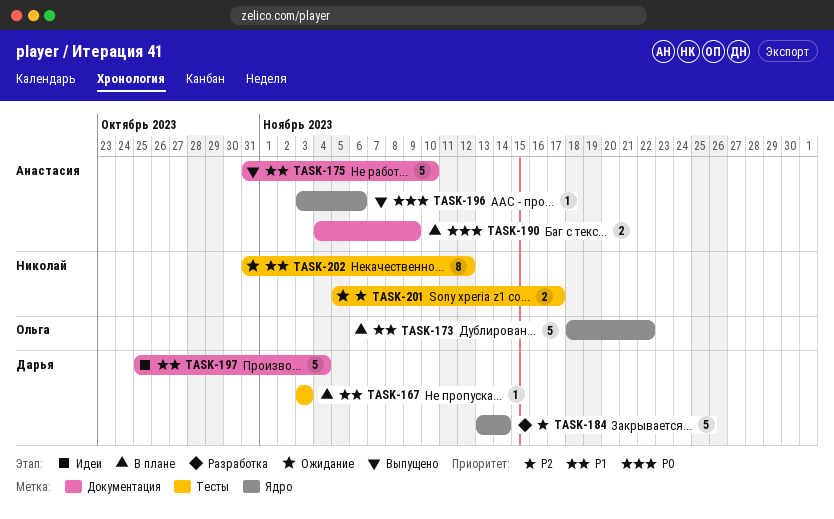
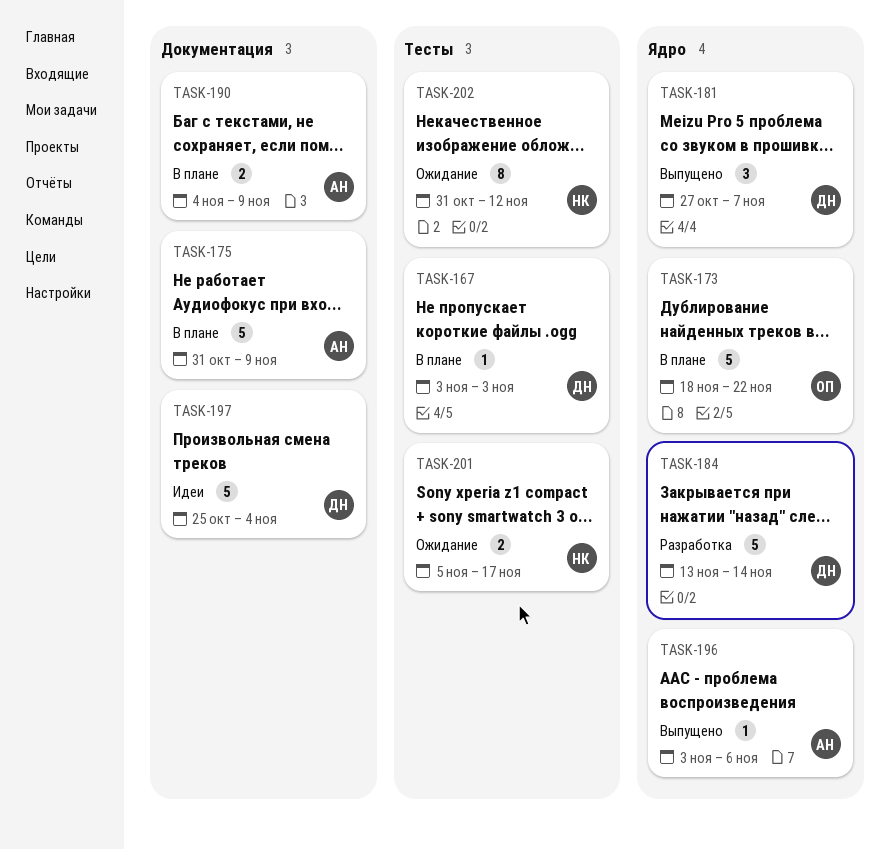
TASK-175, status: Выпущено -> В плане
TASK-175, due: Nov 10 -> Nov 9
TASK-181: none -> present

